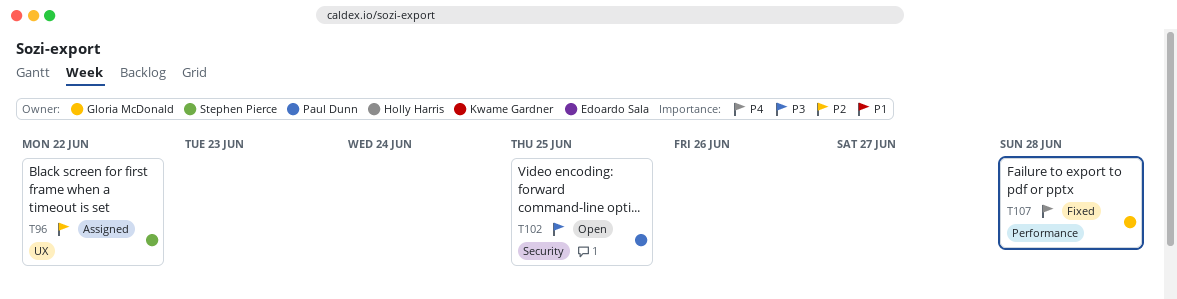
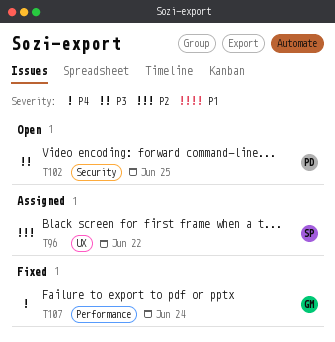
T107, due: Jun 28 -> Jun 24

